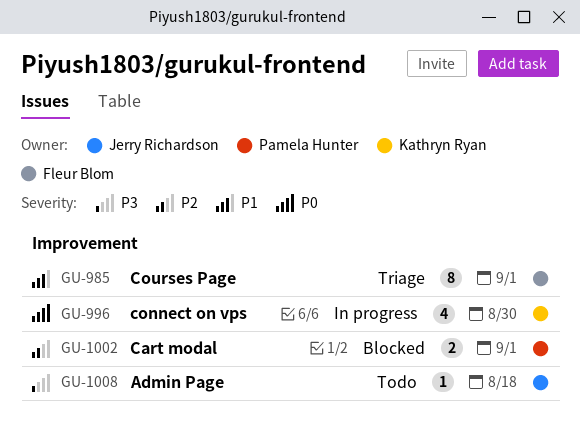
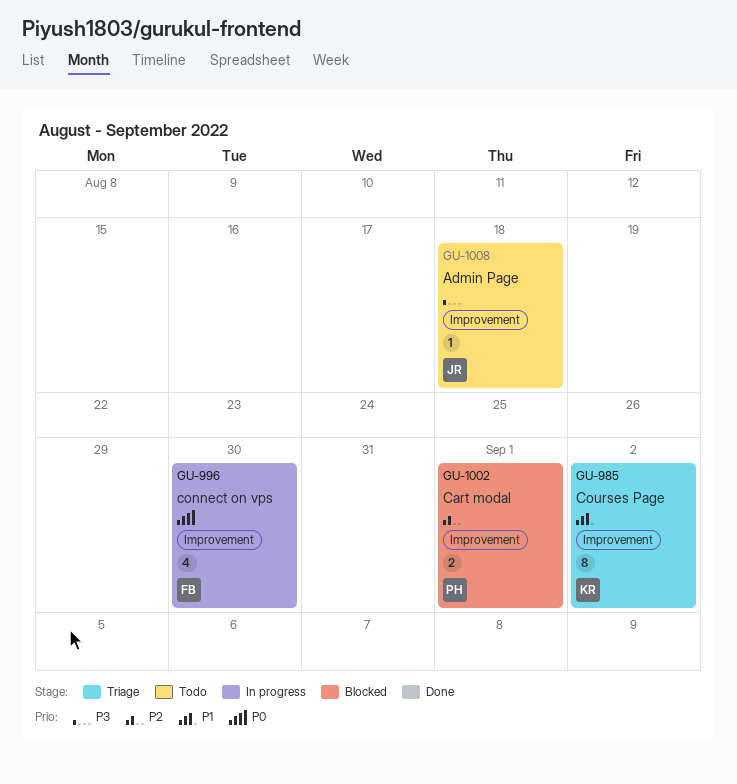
GU-985, owner: Fleur Blom -> Kathryn Ryan
GU-985, due: Sep 1 -> Sep 2
GU-996, owner: Kathryn Ryan -> Fleur Blom

